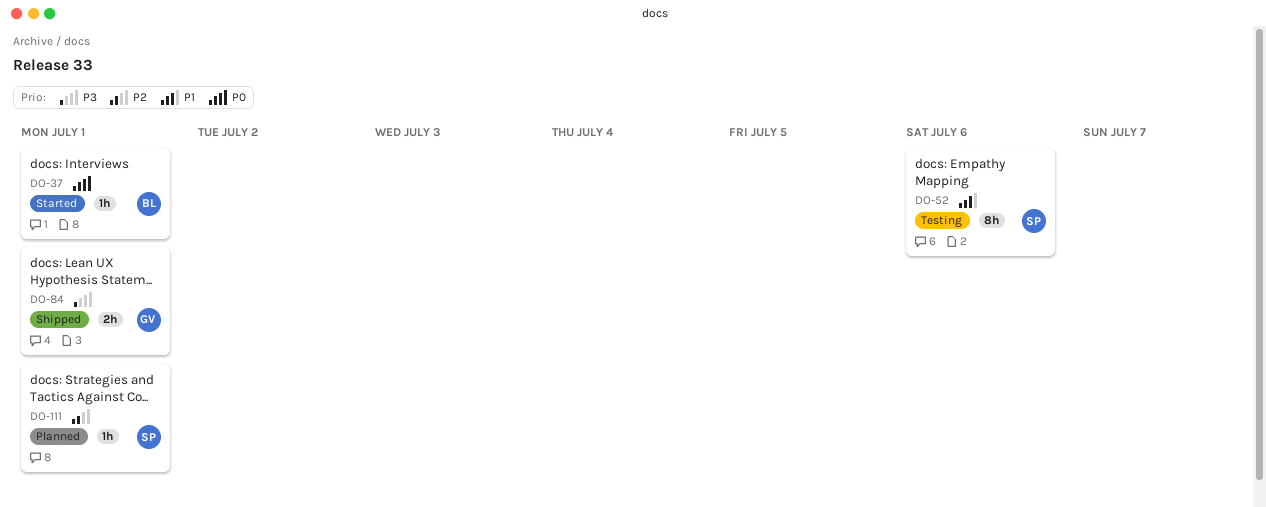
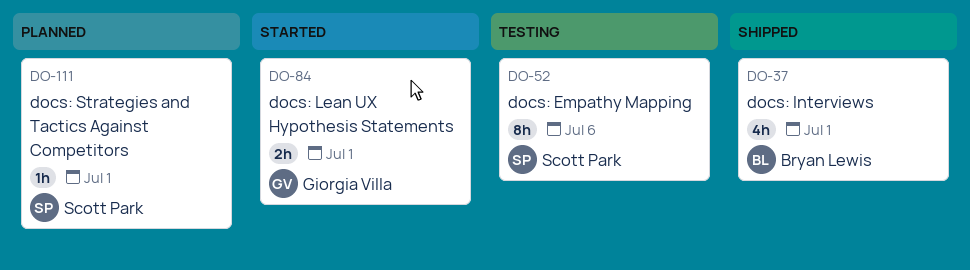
DO-37, status: Started -> Shipped
DO-37, estimate: 1h -> 4h
DO-84, status: Shipped -> Started

